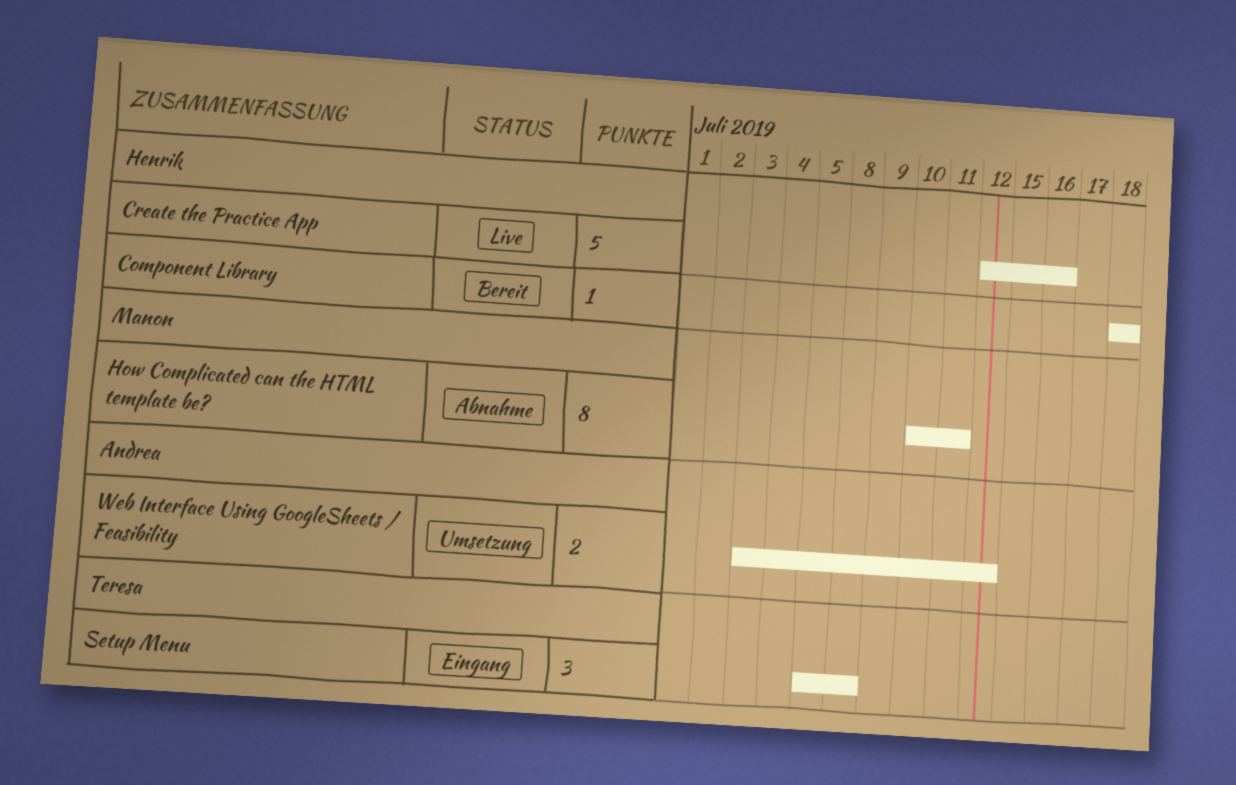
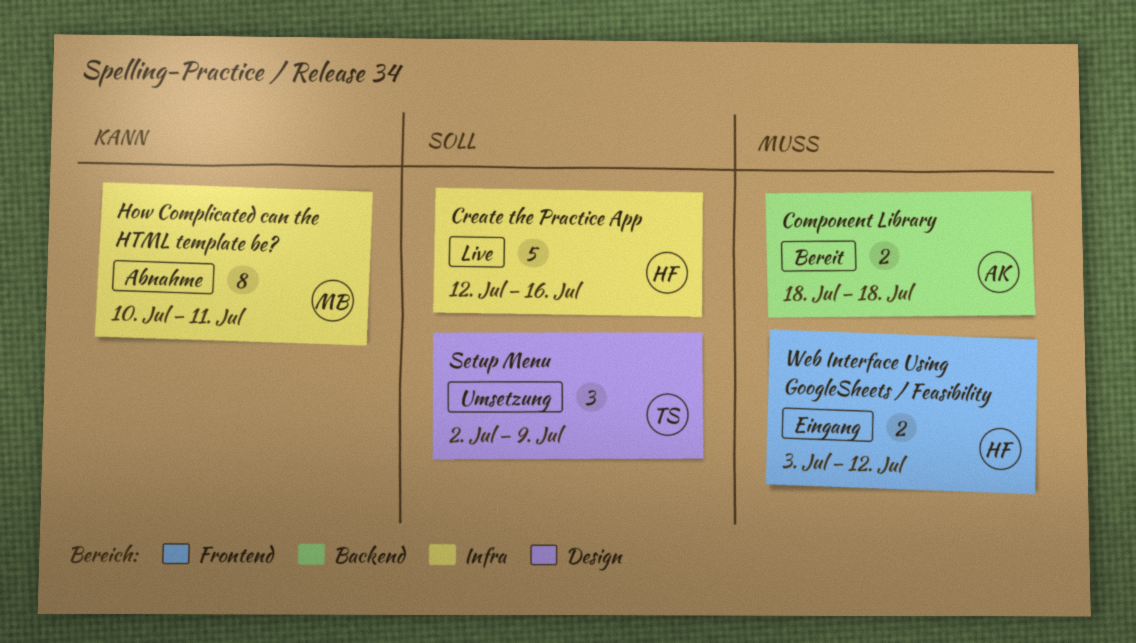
Component Library, owner: Henrik -> Andrea
Component Library, estimate: 1 -> 2
Setup Menu, status: Eingang -> Umsetzung
Setup Menu, start: Jul 5 -> Jul 2
Setup Menu, due: Jul 8 -> Jul 9
Web Interface Using GoogleSheets / Feasibility, status: Umsetzung -> Eingang
Web Interface Using GoogleSheets / Feasibility, owner: Andrea -> Henrik

